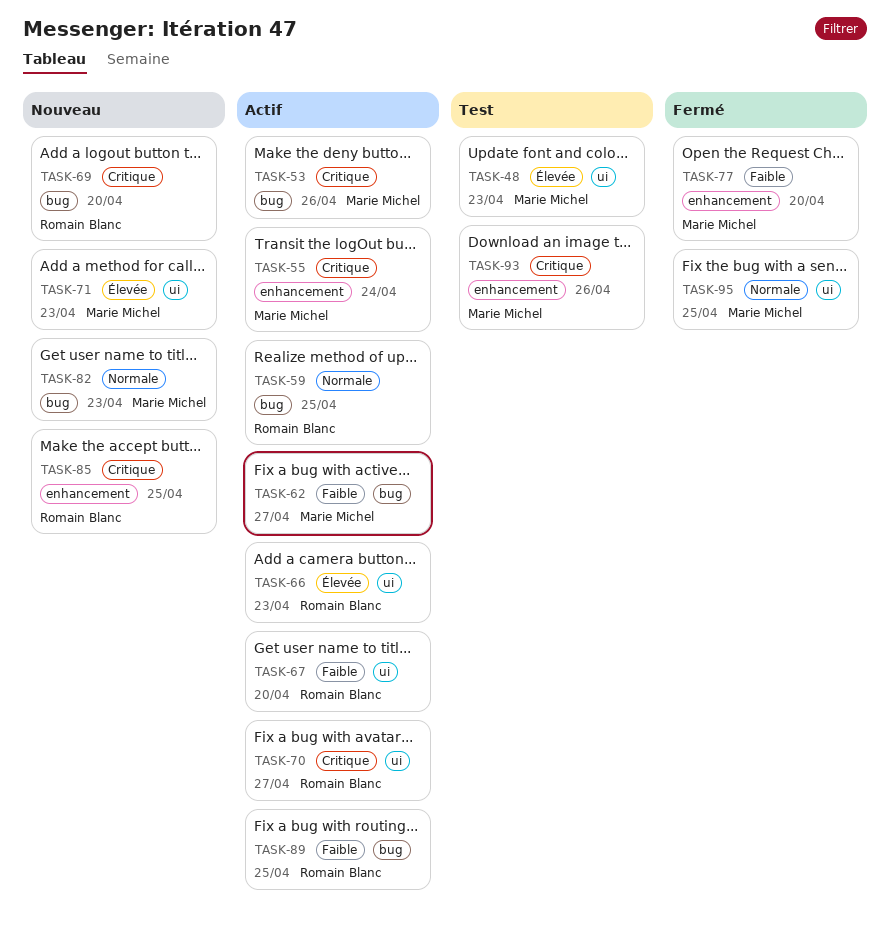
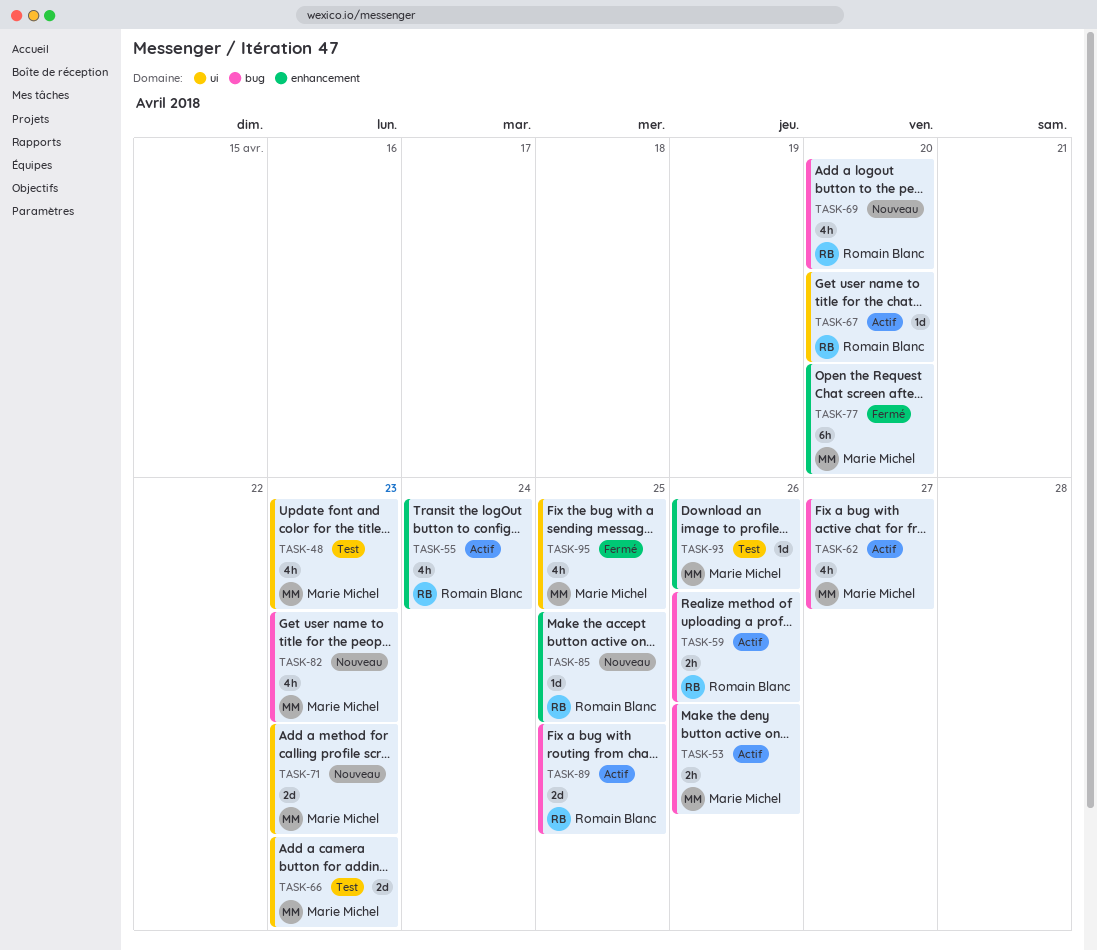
TASK-55, owner: Marie Michel -> Romain Blanc
TASK-59, due: Apr 25 -> Apr 26
TASK-66, status: Actif -> Test
TASK-66, owner: Romain Blanc -> Marie Michel
TASK-70: present -> none

